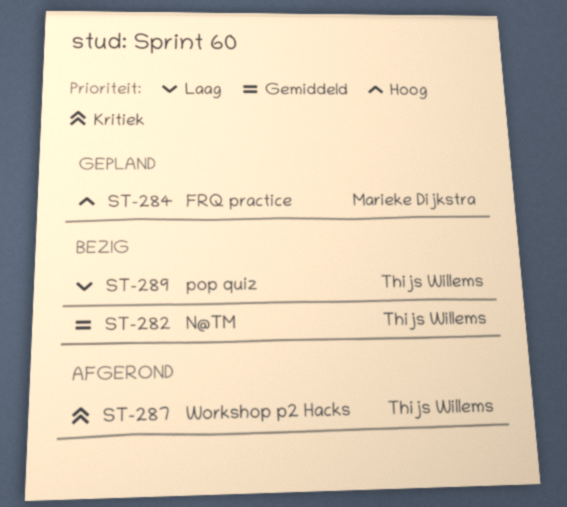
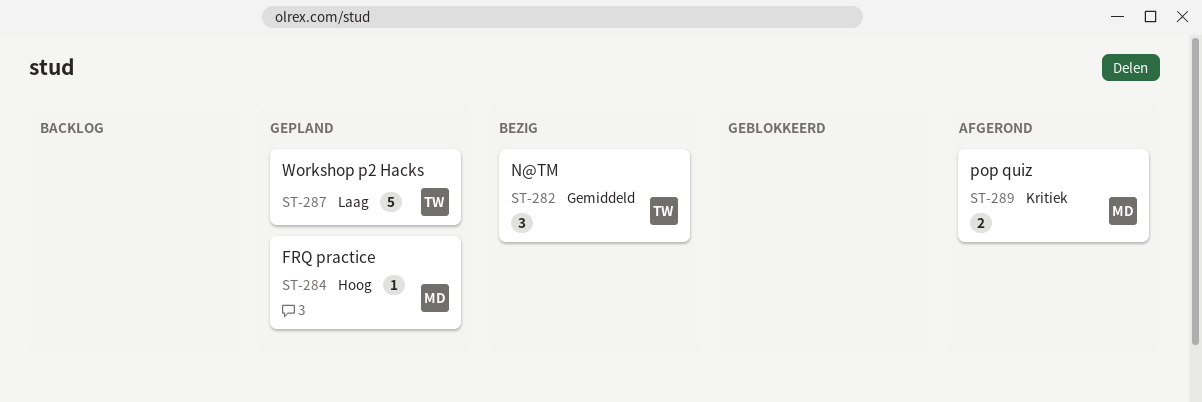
ST-287, status: Afgerond -> Gepland
ST-287, priority: Kritiek -> Laag
ST-289, status: Bezig -> Afgerond
ST-289, owner: Thijs Willems -> Marieke Dijkstra
ST-289, priority: Laag -> Kritiek

